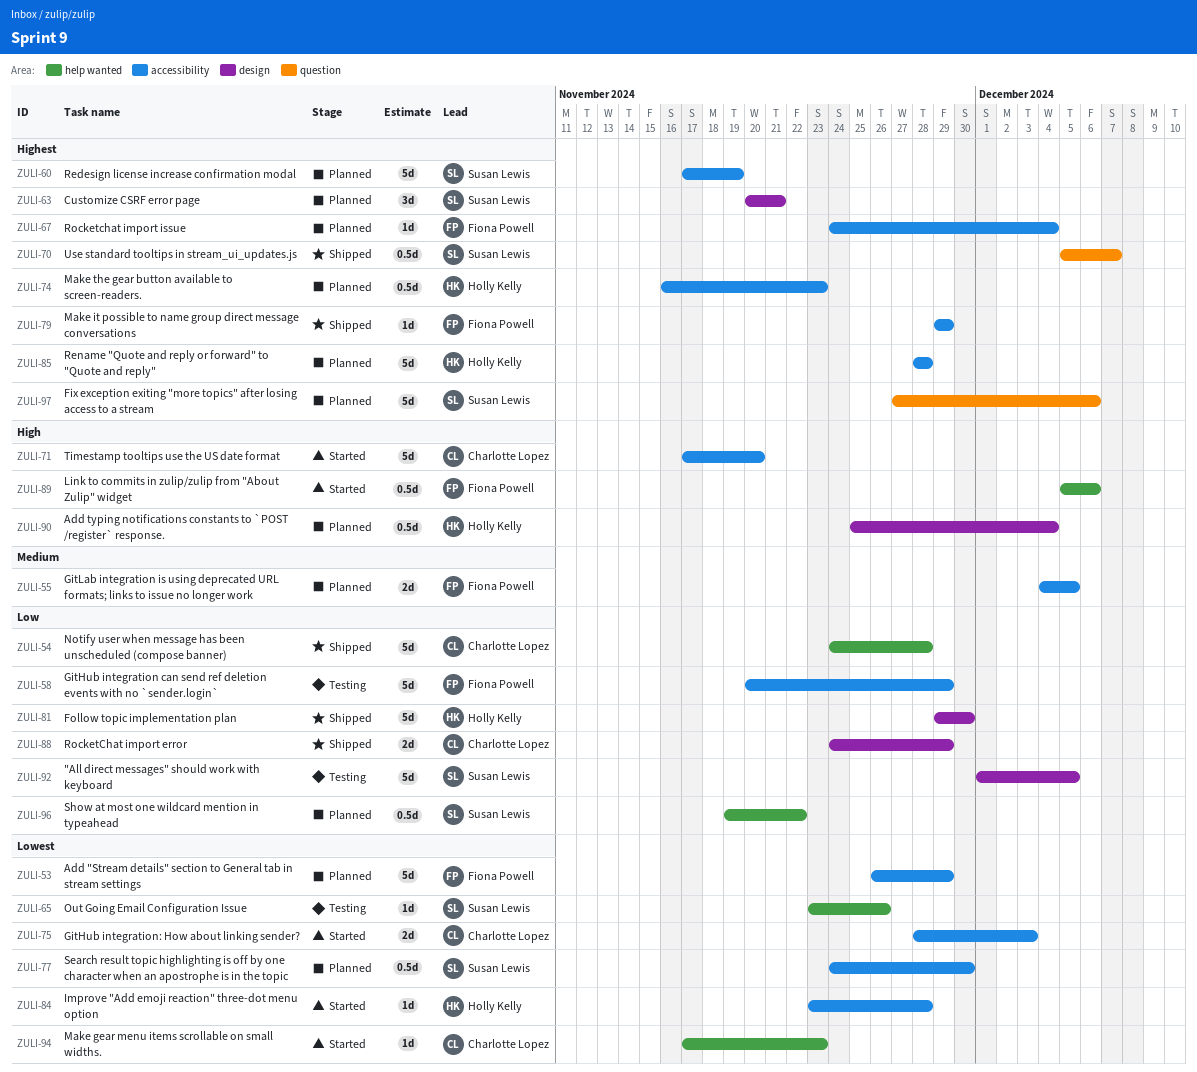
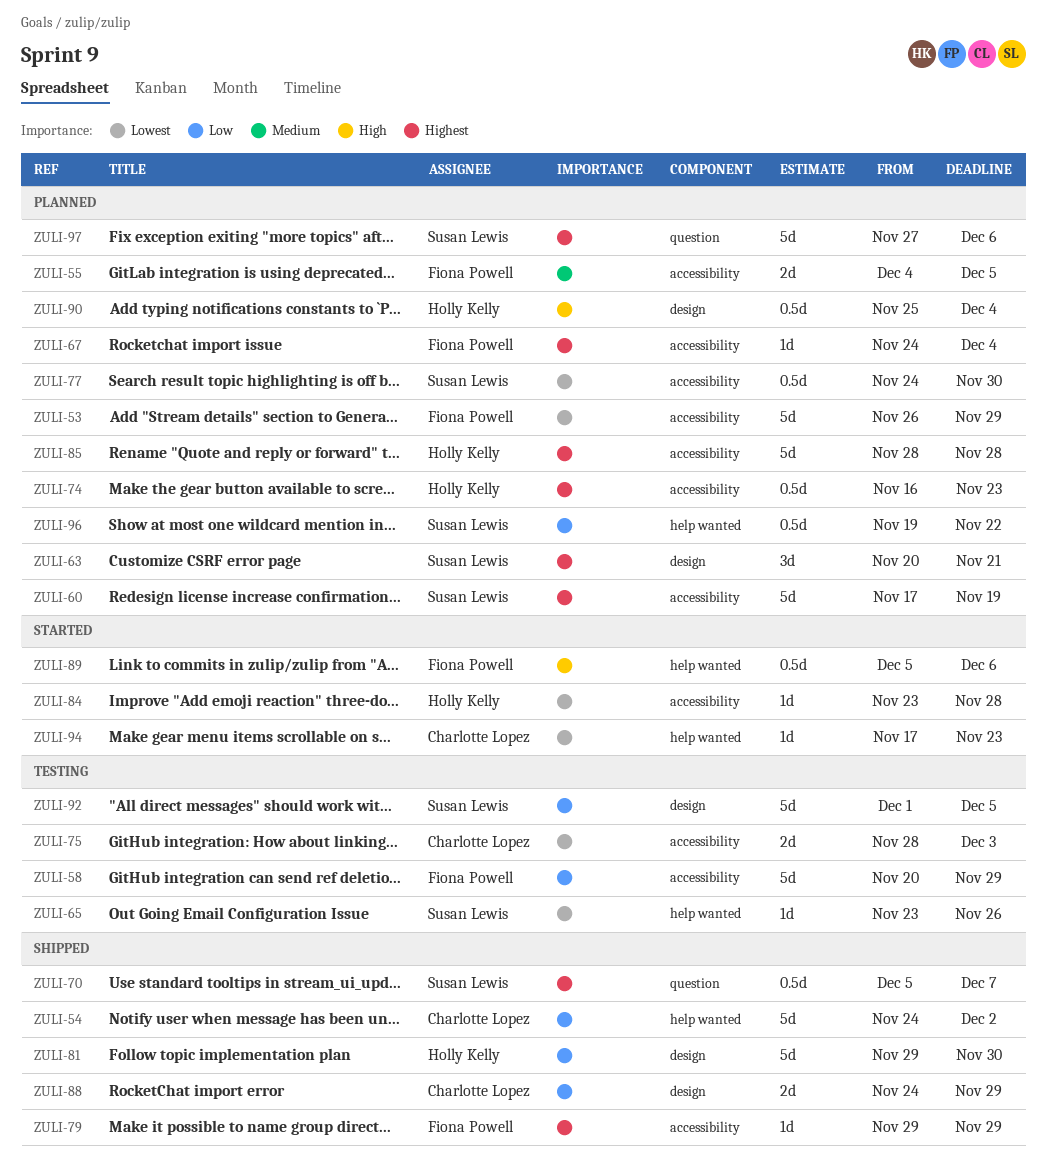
ZULI-54, due: Nov 28 -> Dec 2
ZULI-71: present -> none
ZULI-75, status: Started -> Testing

